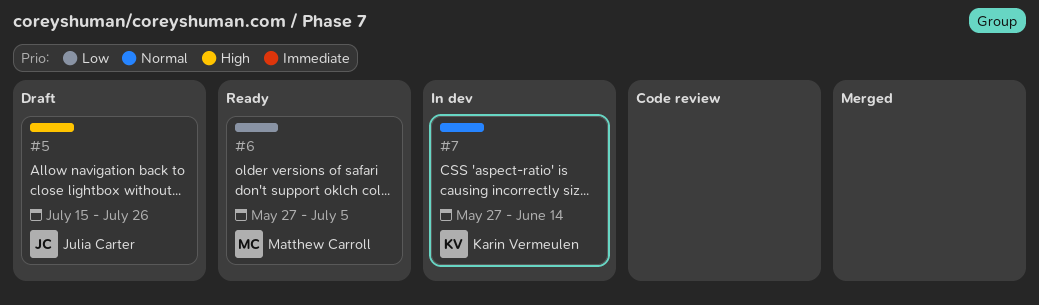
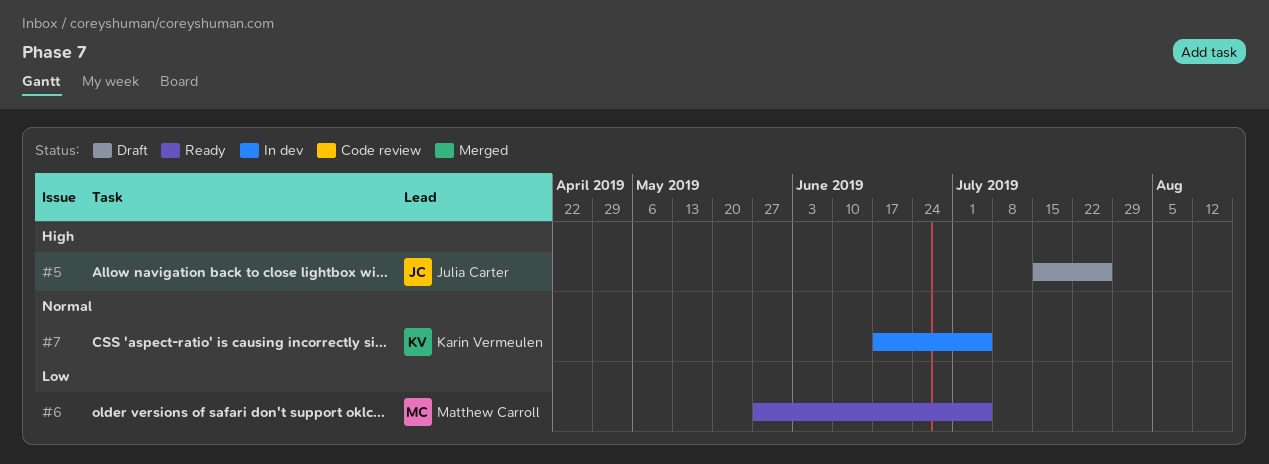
#7, start: May 27 -> Jun 17
#7, due: Jun 14 -> Jul 5

